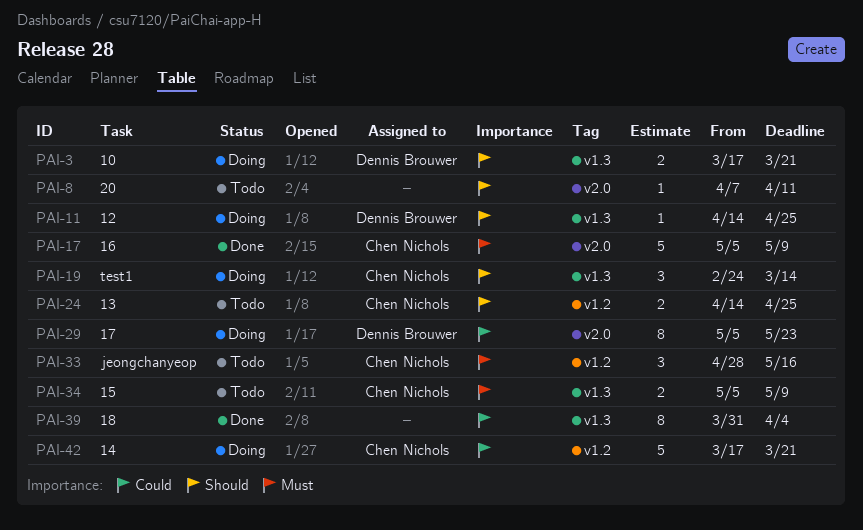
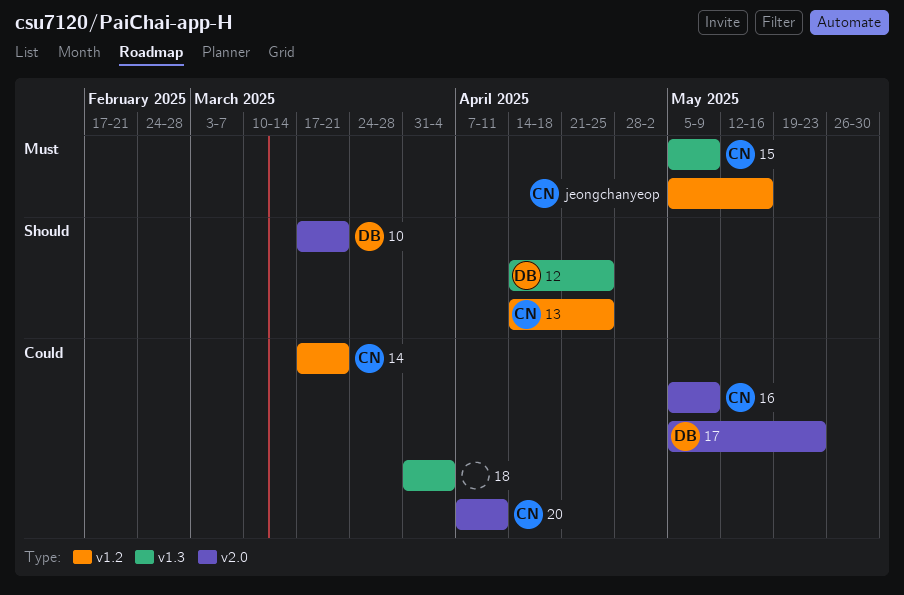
10, label: v1.3 -> v2.0
16, priority: Must -> Could
20, owner: none -> Chen Nichols
20, priority: Should -> Could
jeongchanyeop, start: Apr 28 -> May 5
test1: present -> none

